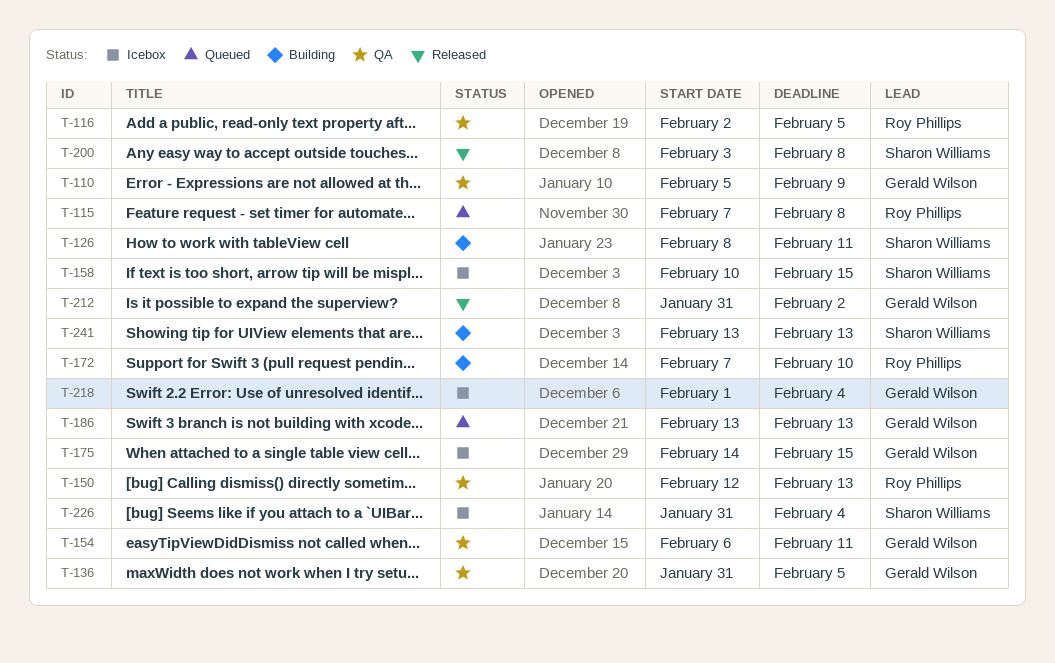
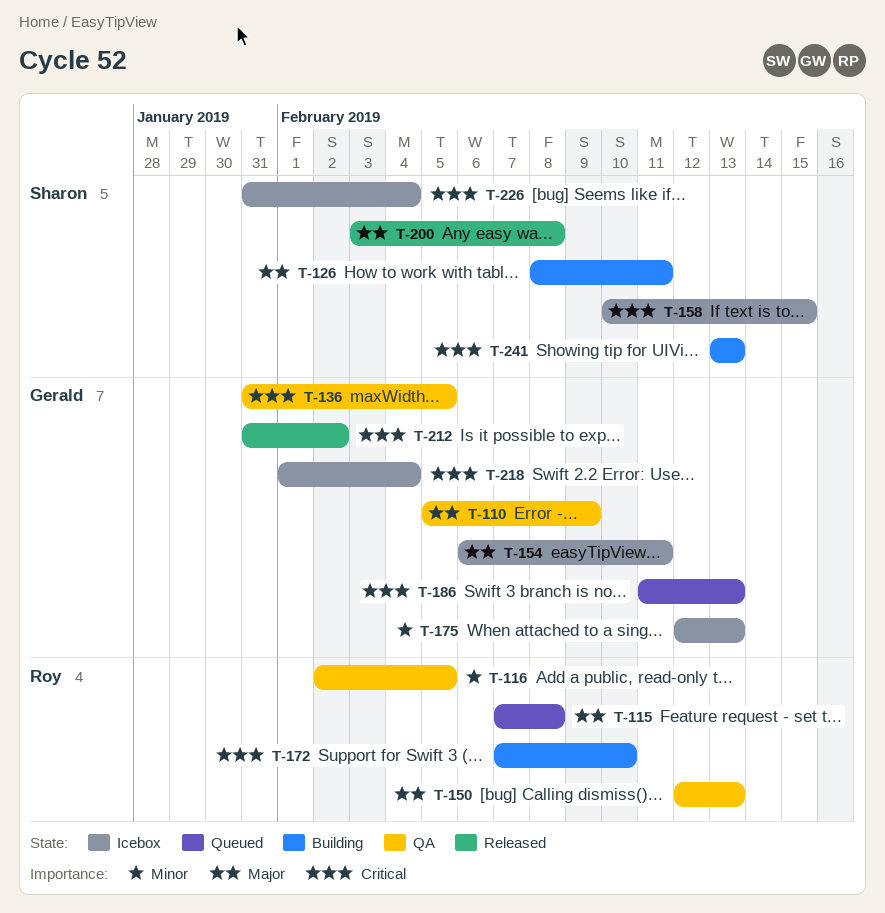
T-154, status: QA -> Icebox
T-175, start: Feb 14 -> Feb 12
T-175, due: Feb 15 -> Feb 13
T-186, start: Feb 13 -> Feb 11

